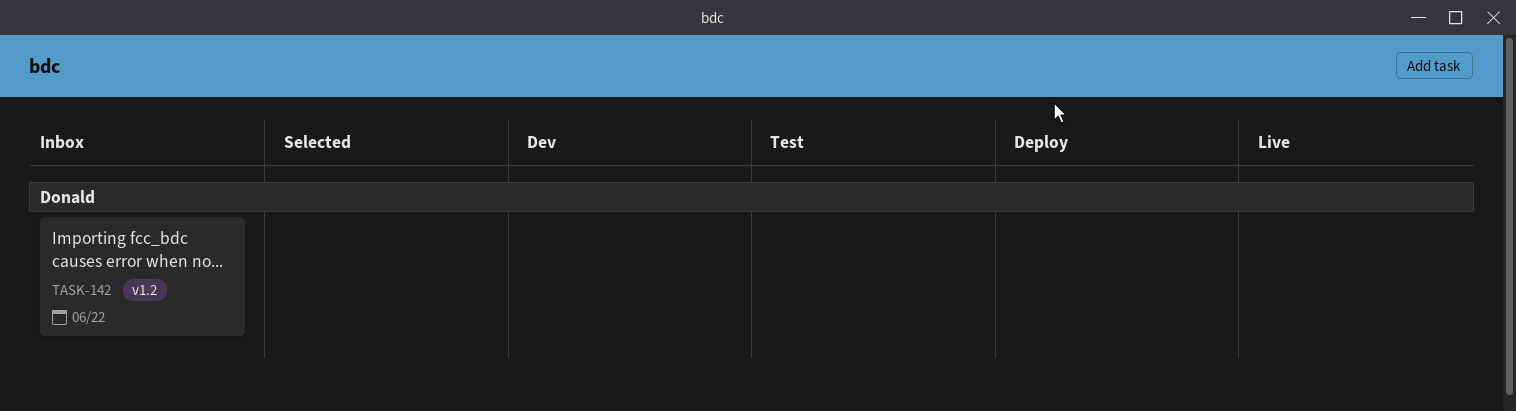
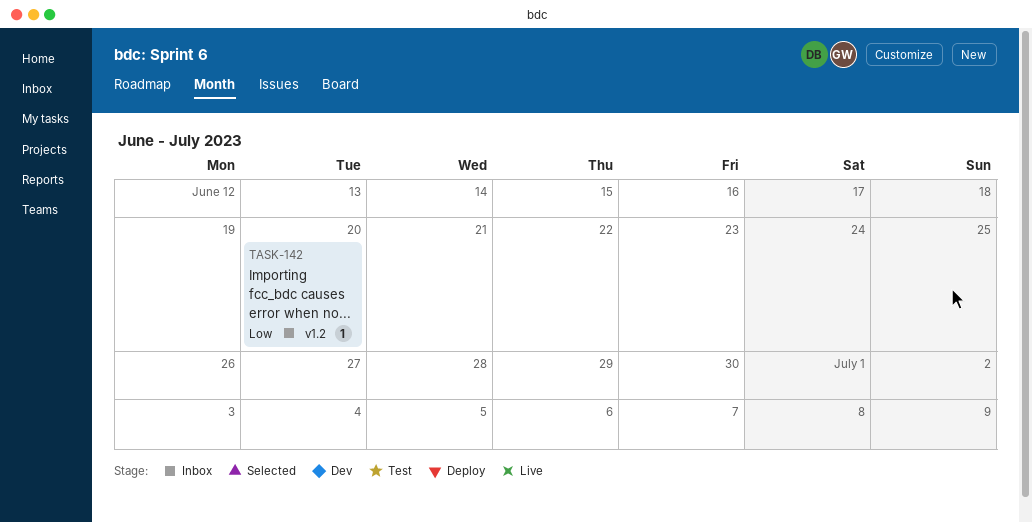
TASK-142, due: Jun 22 -> Jun 20

